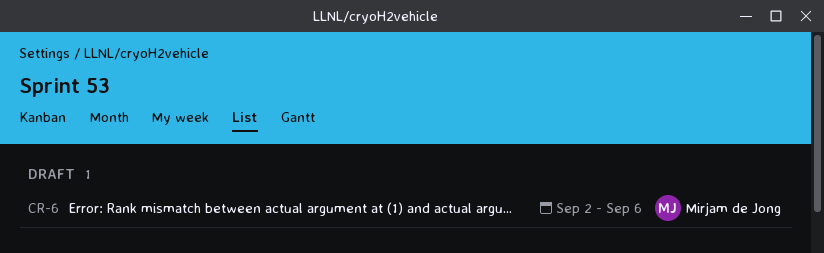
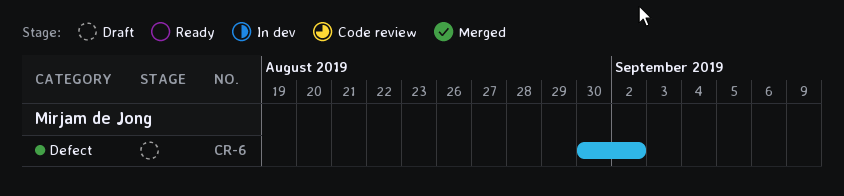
CR-6, start: Sep 2 -> Aug 30
CR-6, due: Sep 6 -> Sep 2

